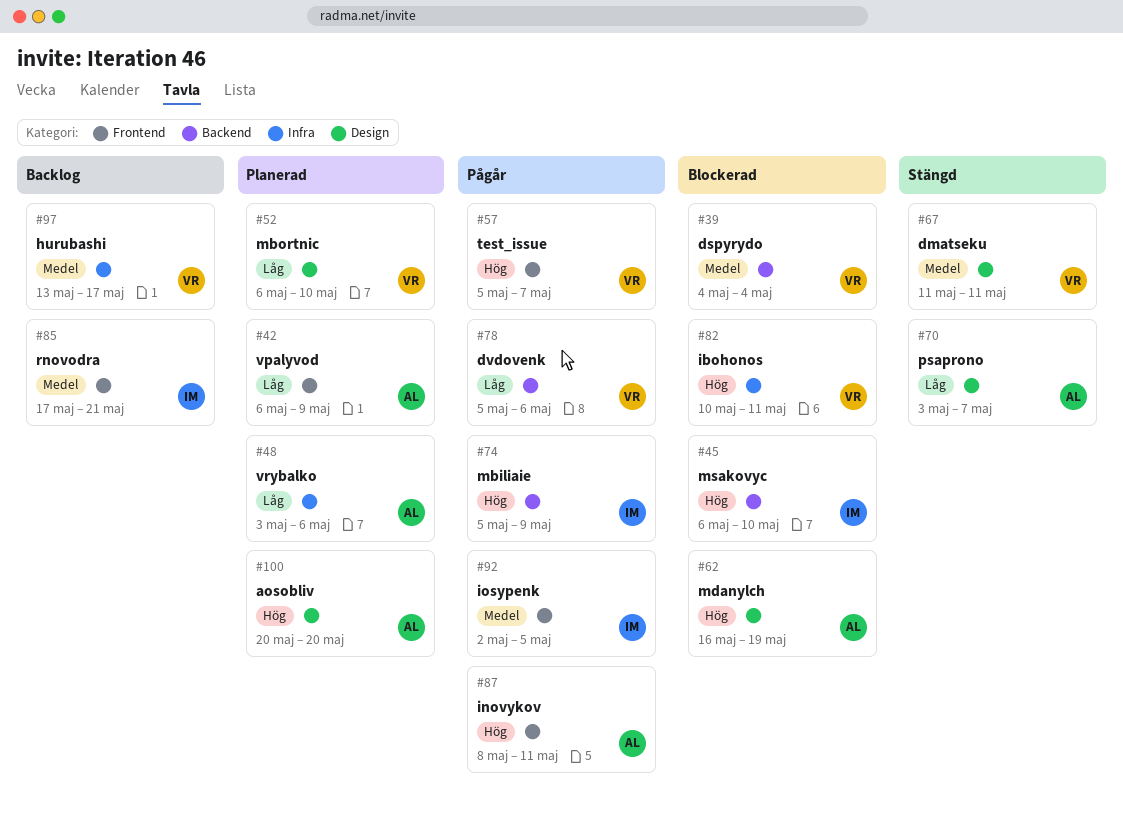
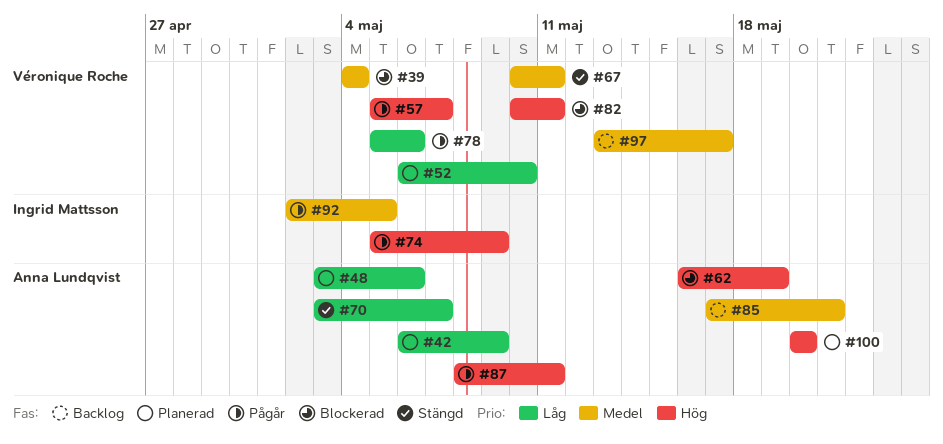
#45: present -> none
#67, start: May 11 -> May 10
#85, owner: Ingrid Mattsson -> Anna Lundqvist

